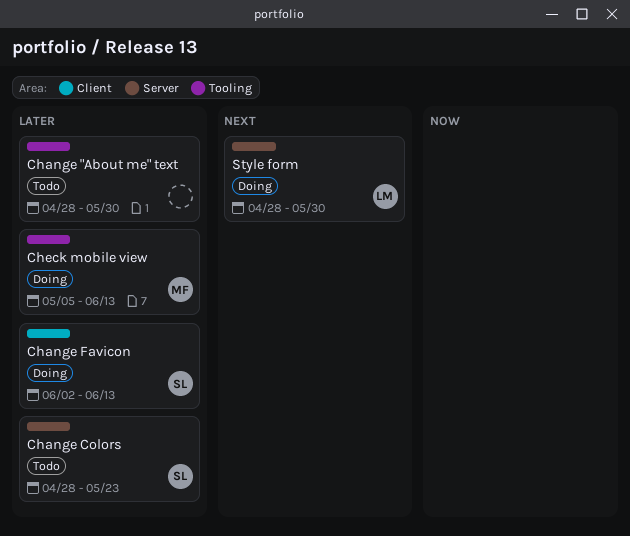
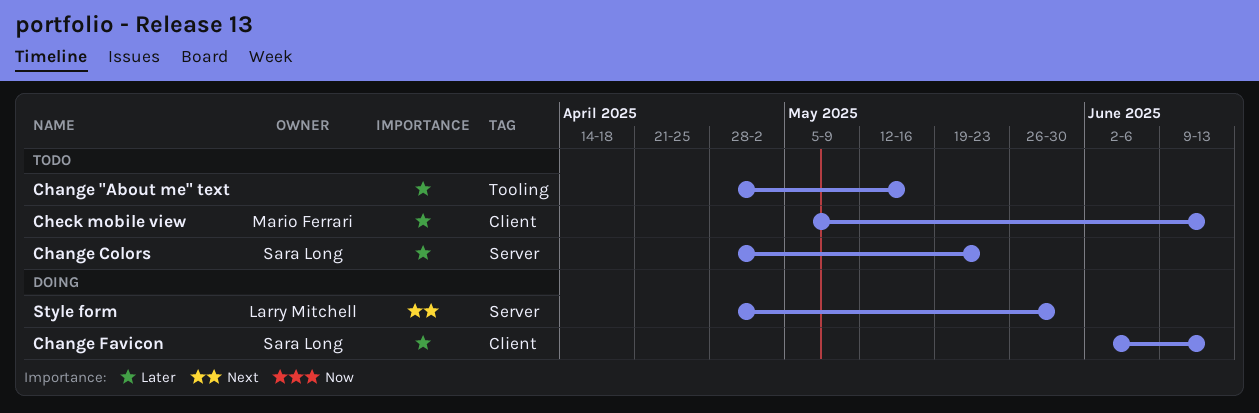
Change "About me" text, due: May 30 -> May 16
Check mobile view, status: Doing -> Todo
Check mobile view, label: Tooling -> Client

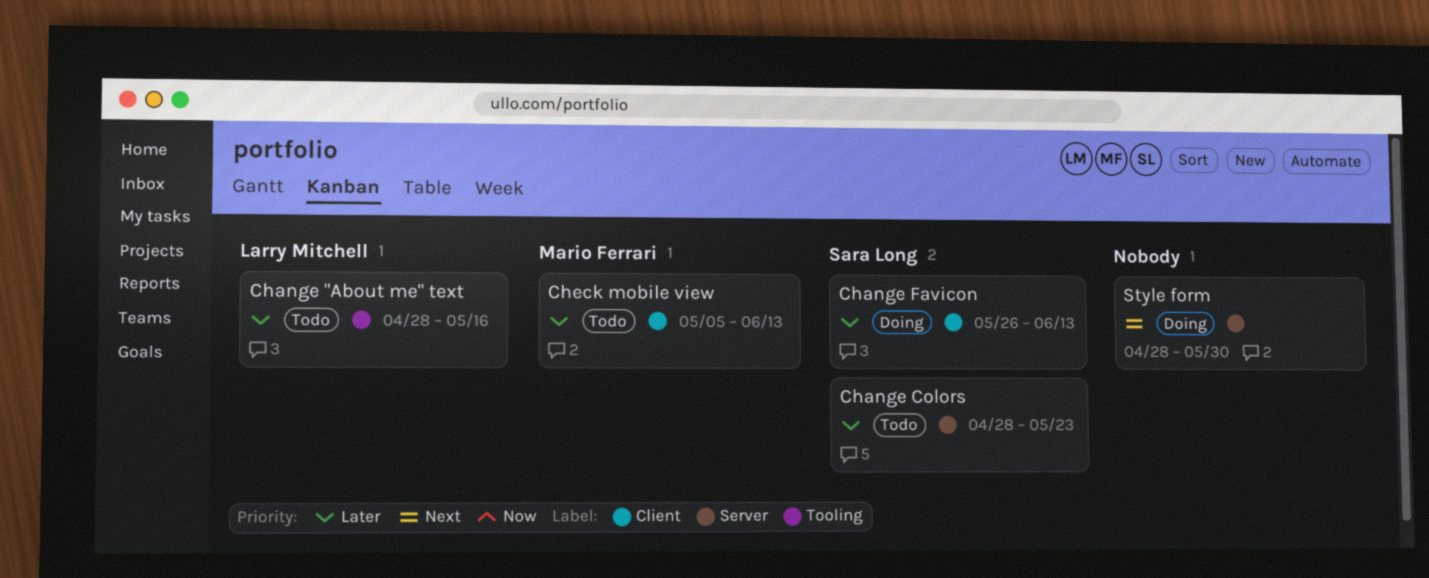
Change "About me" text, owner: none -> Larry Mitchell
Change Favicon, start: Jun 2 -> May 26
Style form, owner: Larry Mitchell -> none

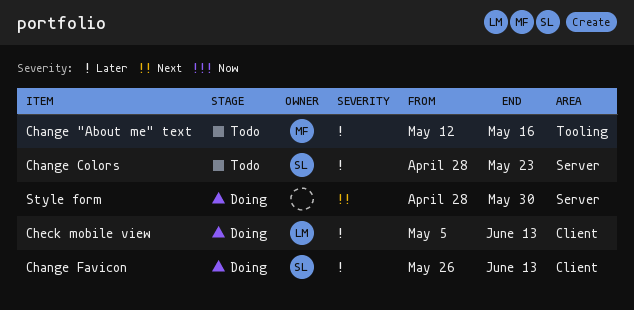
Change "About me" text, owner: Larry Mitchell -> Mario Ferrari
Change "About me" text, start: Apr 28 -> May 12
Check mobile view, status: Todo -> Doing
Check mobile view, owner: Mario Ferrari -> Larry Mitchell

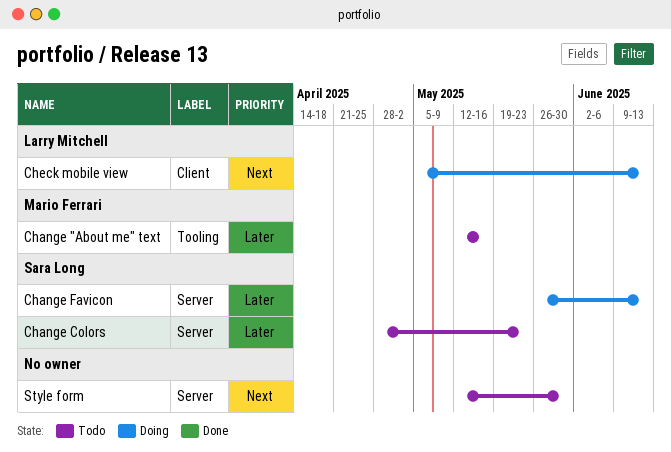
Change Favicon, label: Client -> Server
Check mobile view, priority: Later -> Next
Style form, status: Doing -> Todo
Style form, start: Apr 28 -> May 12

